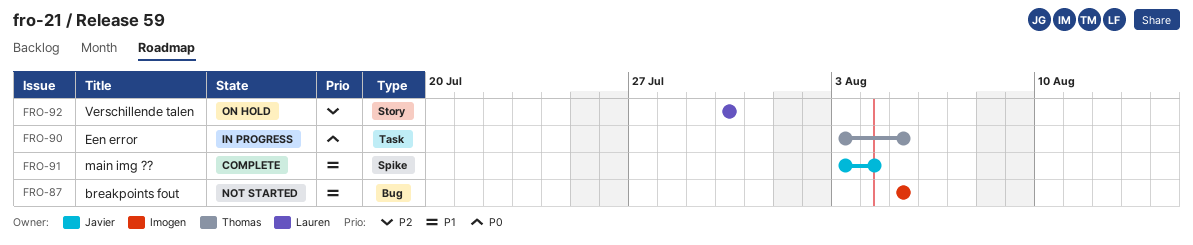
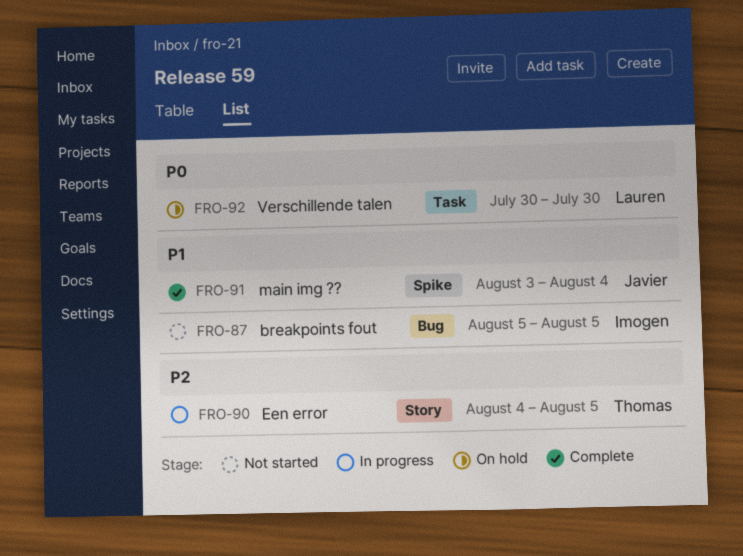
FRO-90, priority: P0 -> P2
FRO-90, label: Task -> Story
FRO-90, start: Aug 3 -> Aug 4
FRO-92, priority: P2 -> P0
FRO-92, label: Story -> Task

